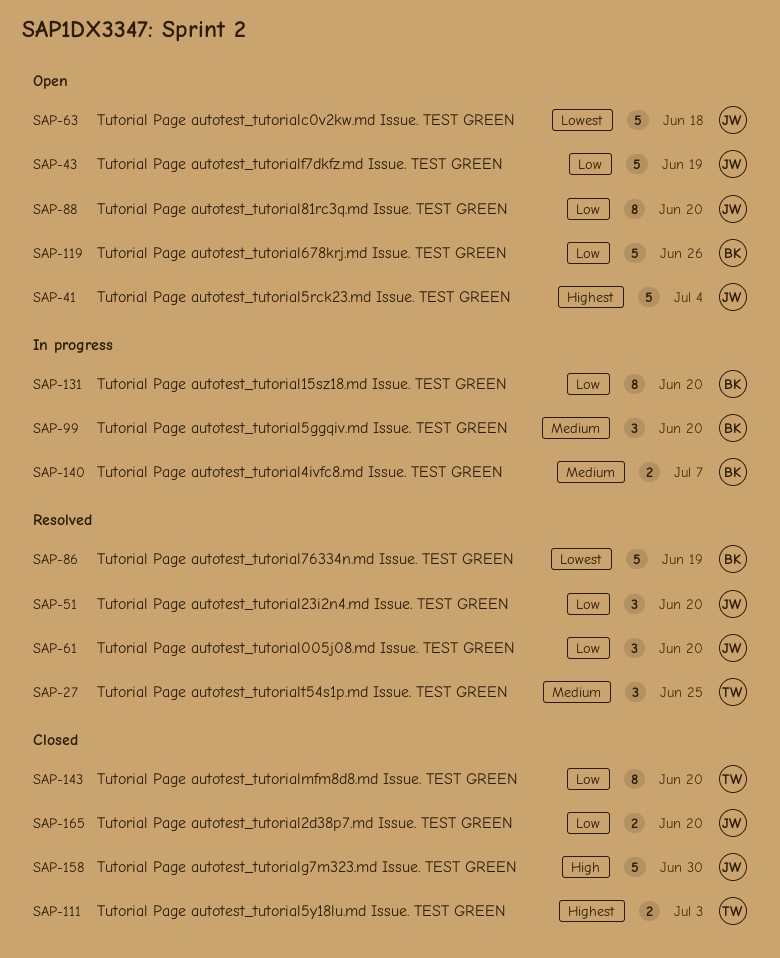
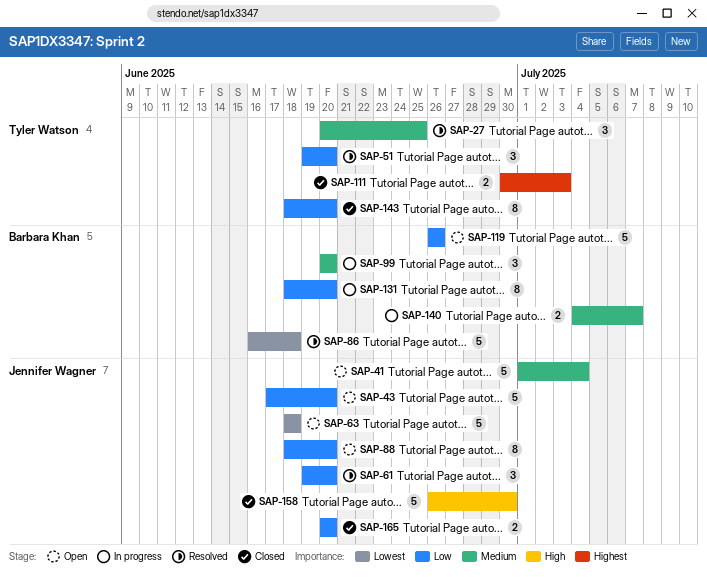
SAP-41, priority: Highest -> Medium
SAP-43, due: Jun 19 -> Jun 20
SAP-51, owner: Jennifer Wagner -> Tyler Watson
SAP-86, due: Jun 19 -> Jun 18

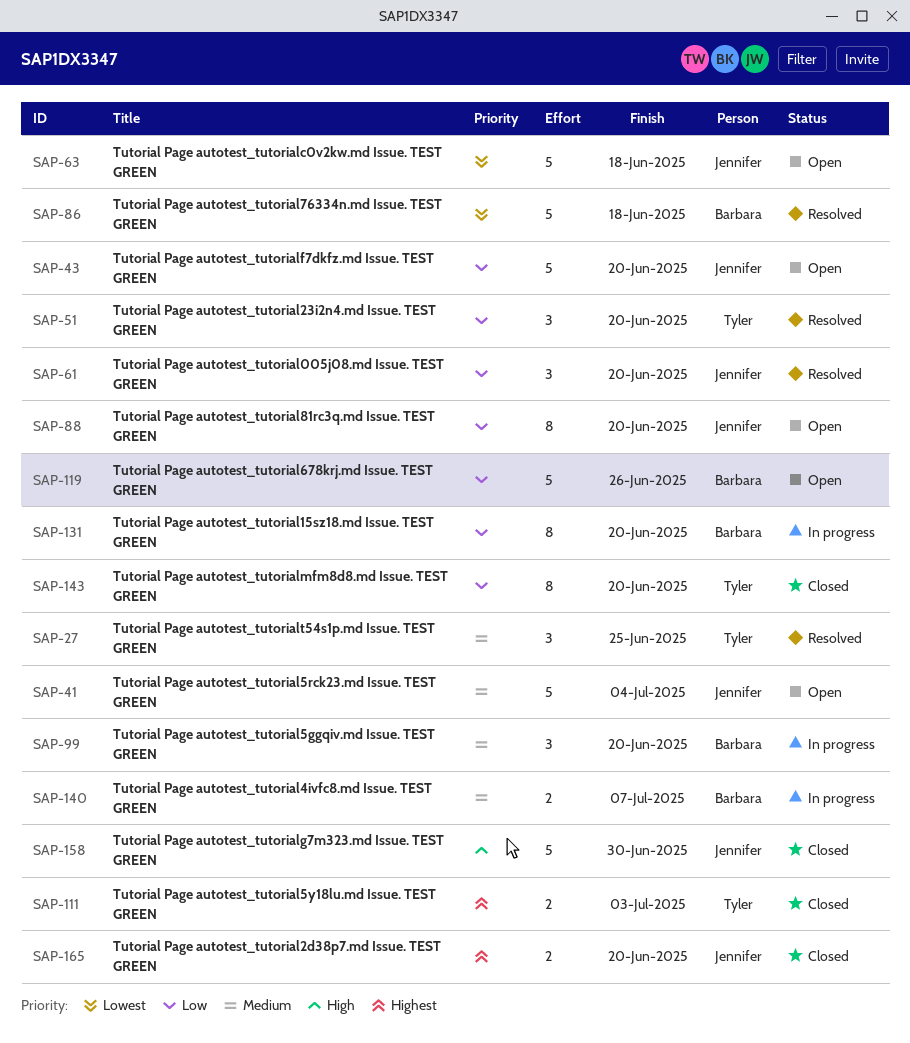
SAP-165, priority: Low -> Highest

